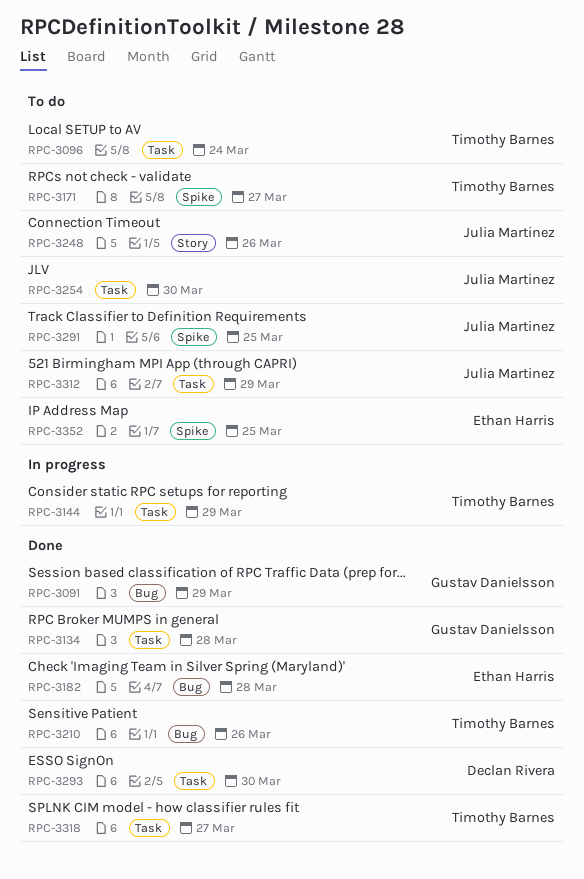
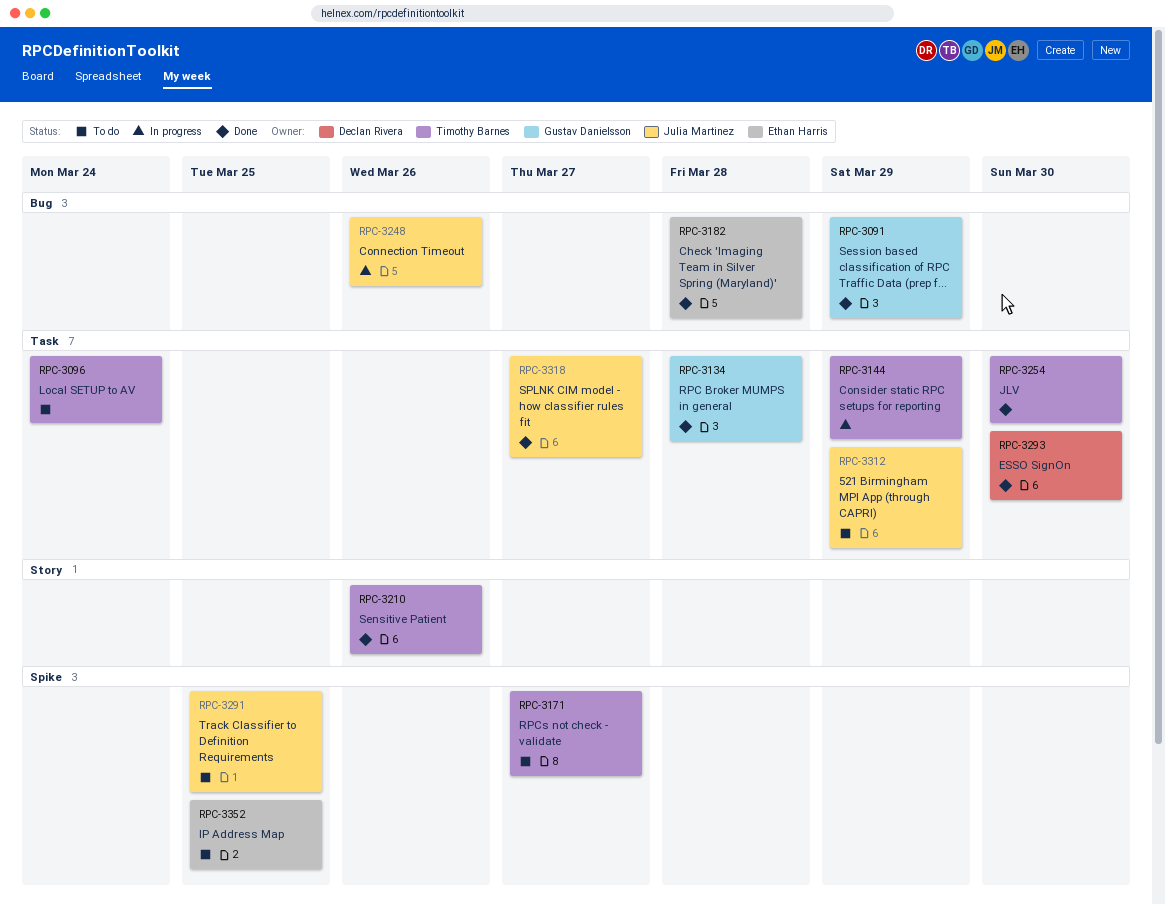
RPC-3210, label: Bug -> Story
RPC-3248, status: To do -> In progress
RPC-3248, label: Story -> Bug
RPC-3254, status: To do -> Done
RPC-3254, owner: Julia Martinez -> Timothy Barnes
RPC-3318, owner: Timothy Barnes -> Julia Martinez

